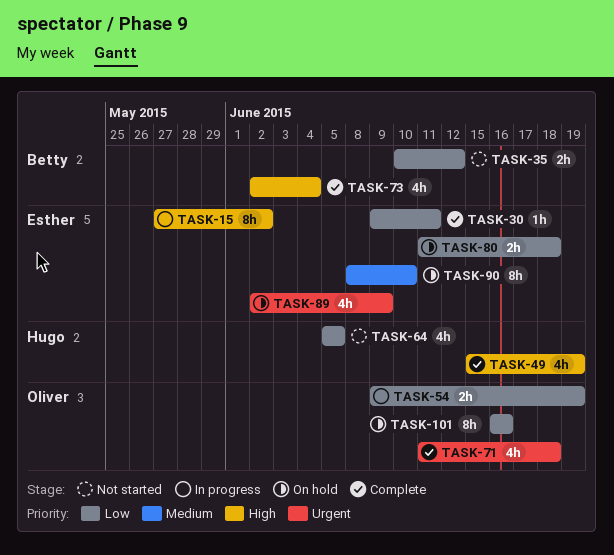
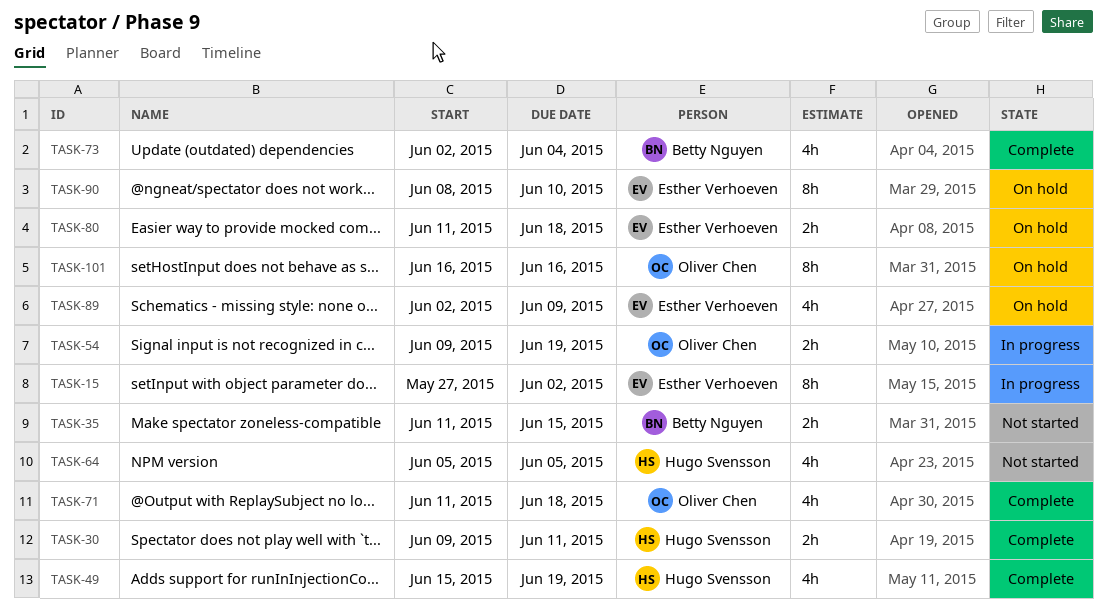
TASK-30, owner: Esther Verhoeven -> Hugo Svensson
TASK-30, estimate: 1h -> 2h
TASK-35, start: Jun 10 -> Jun 11
TASK-35, due: Jun 12 -> Jun 15

